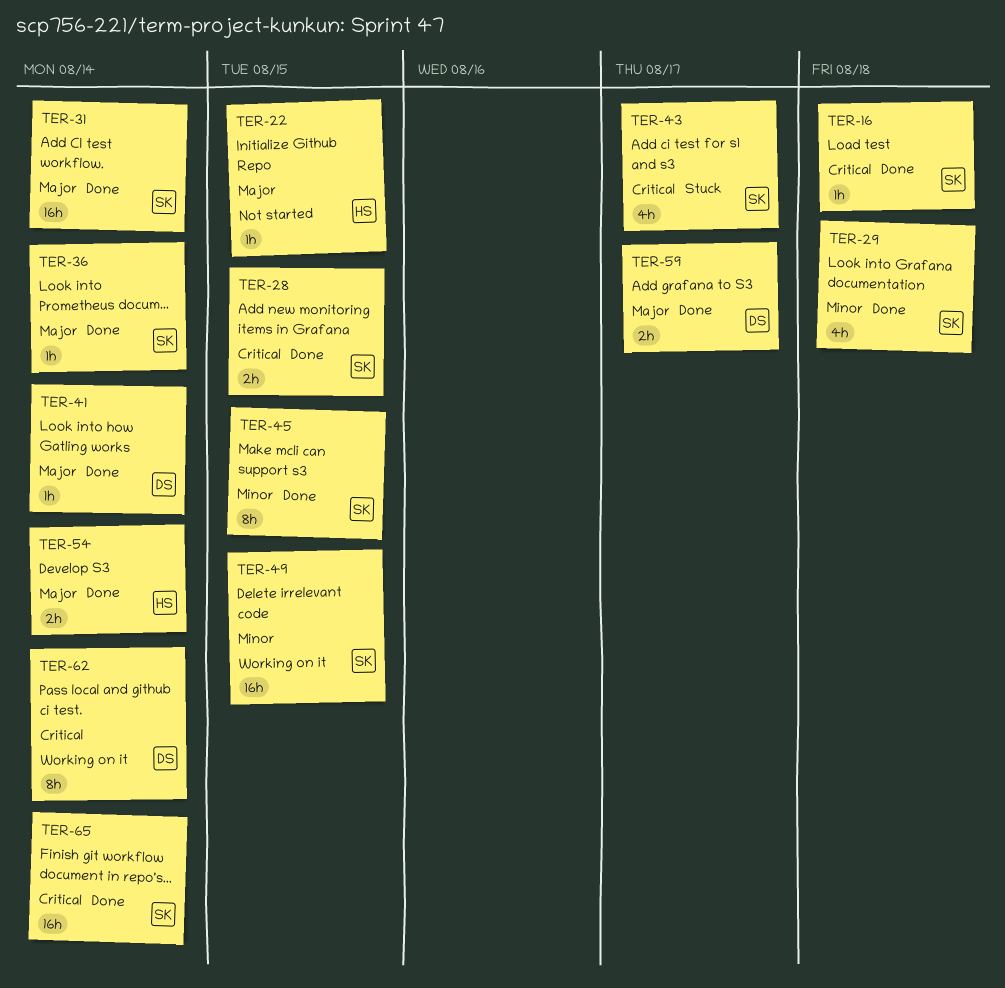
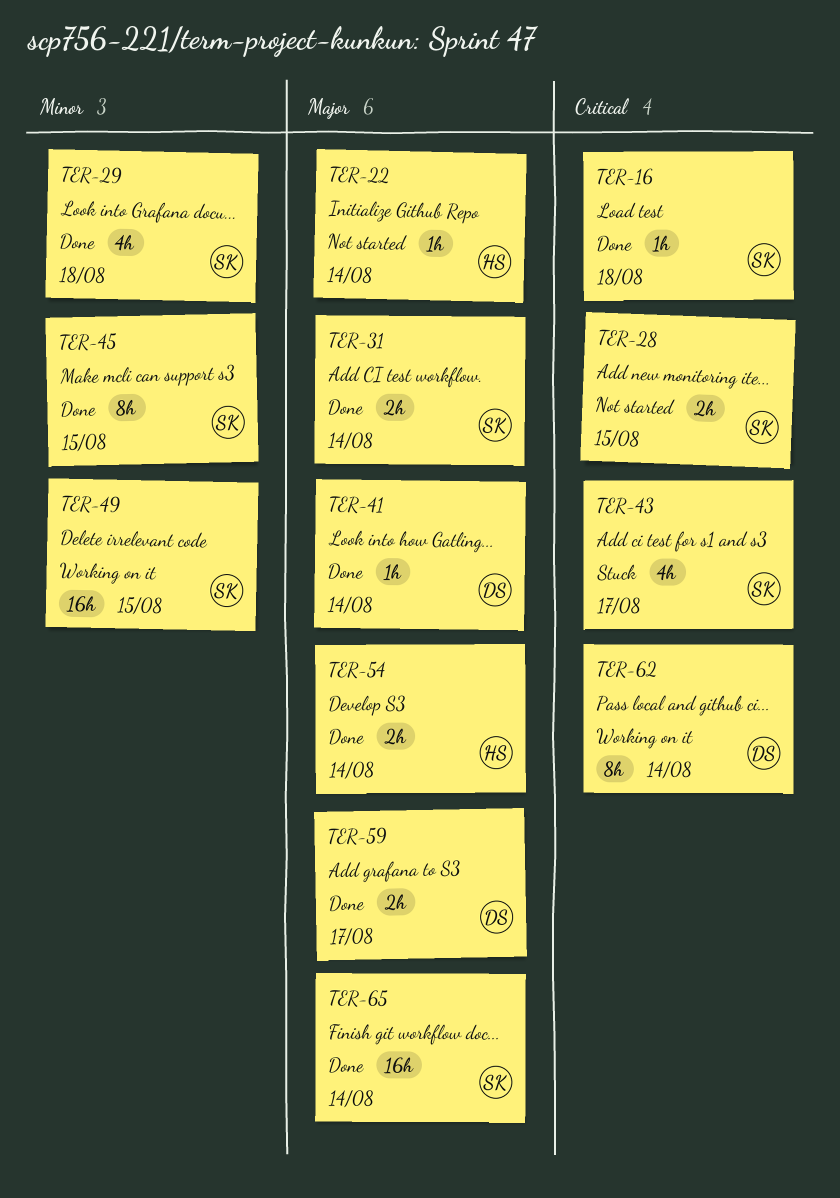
TER-22, due: Aug 15 -> Aug 14
TER-28, status: Done -> Not started
TER-31, estimate: 16h -> 2h
TER-36: present -> none
TER-65, priority: Critical -> Major

